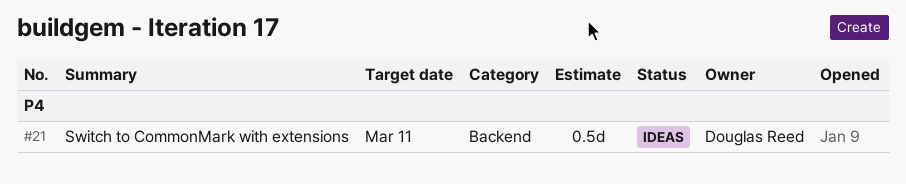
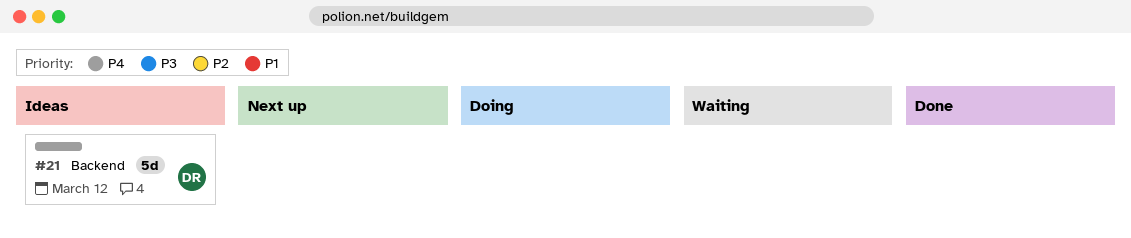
#21, estimate: 0.5d -> 5d
#21, due: Mar 11 -> Mar 12

